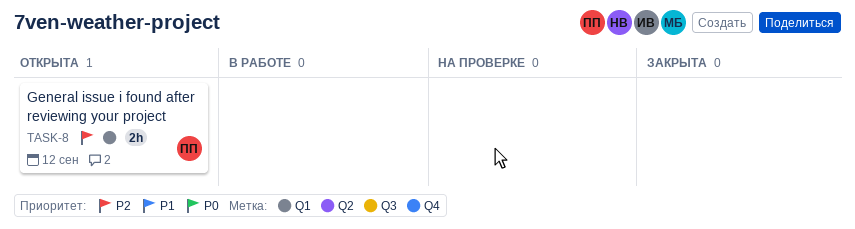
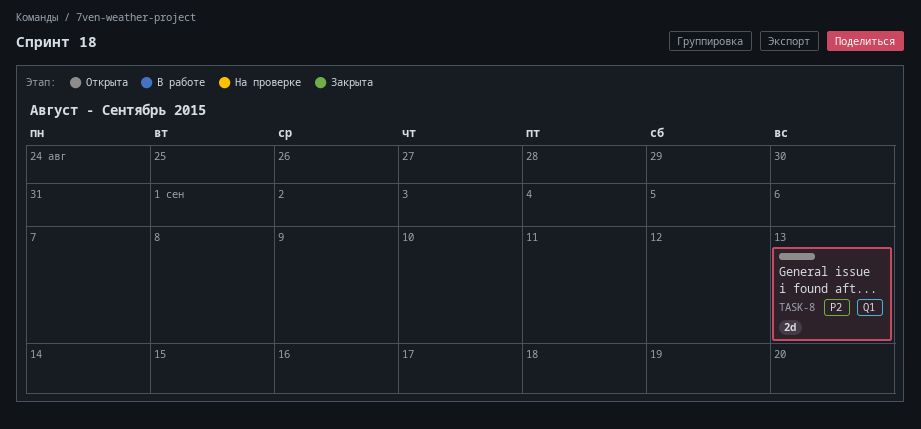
TASK-8, estimate: 2h -> 2d
TASK-8, due: Sep 12 -> Sep 13

